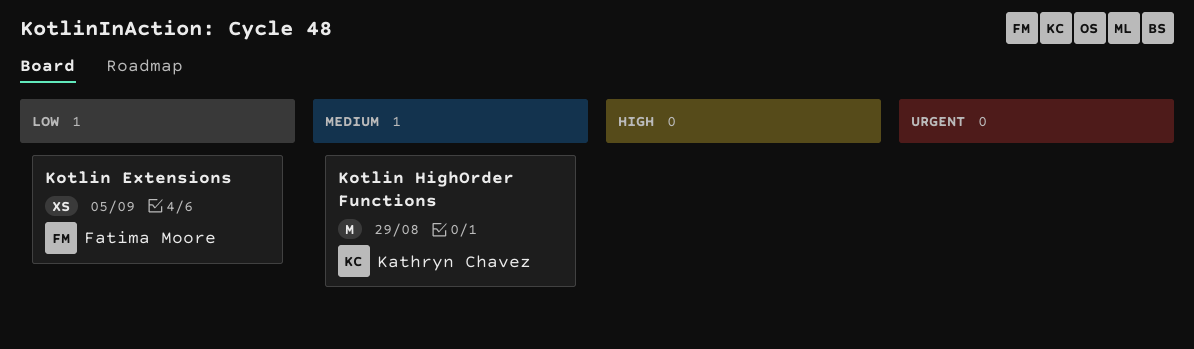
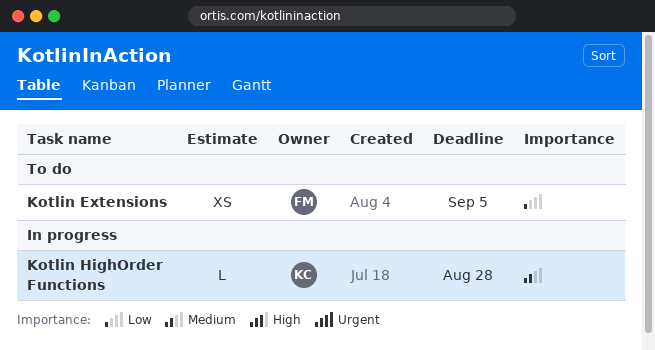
Kotlin HighOrder Functions, estimate: M -> L
Kotlin HighOrder Functions, due: Aug 29 -> Aug 28

